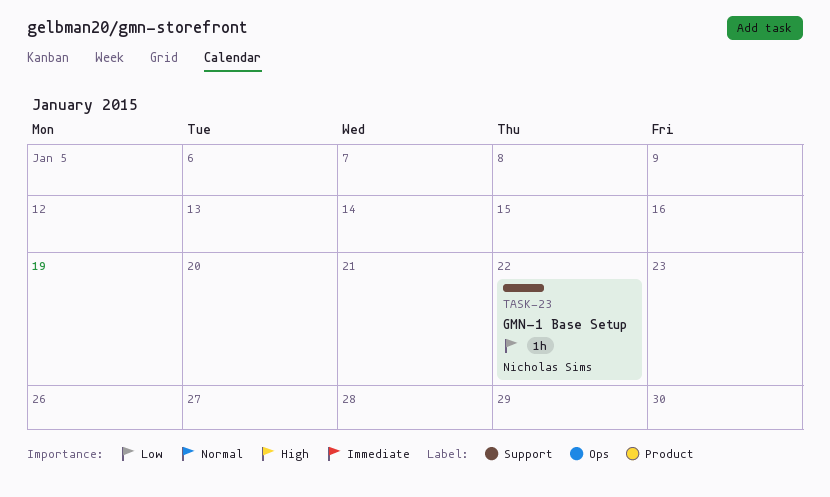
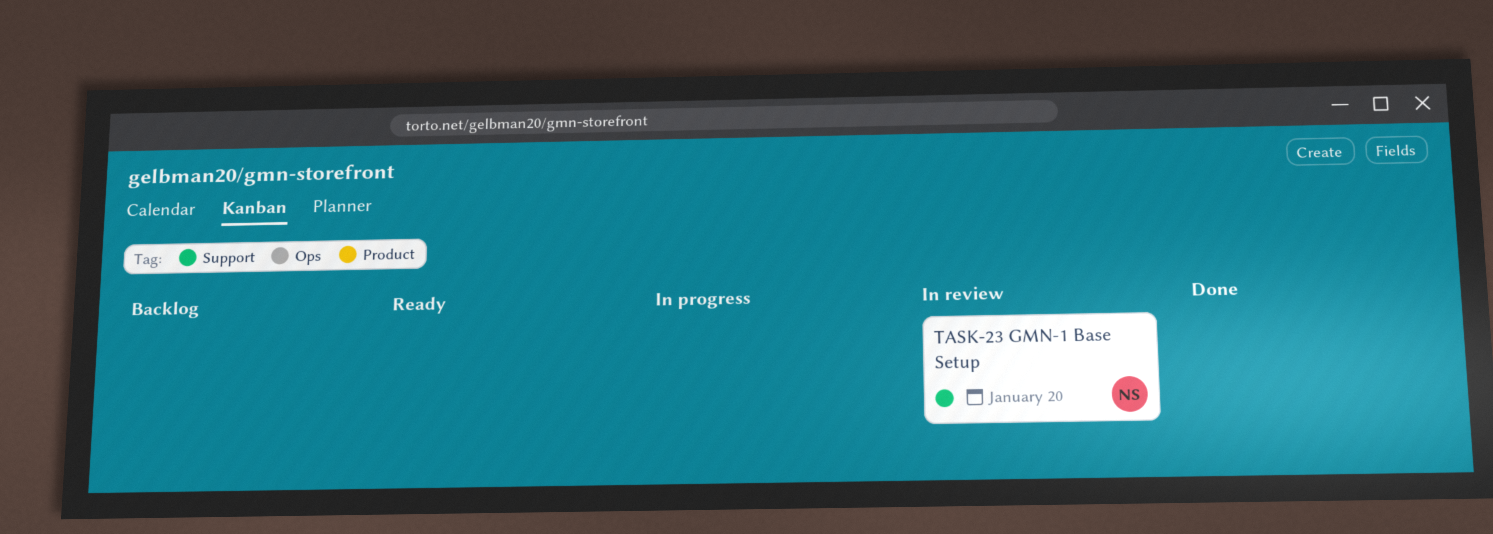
TASK-23, due: Jan 22 -> Jan 20

